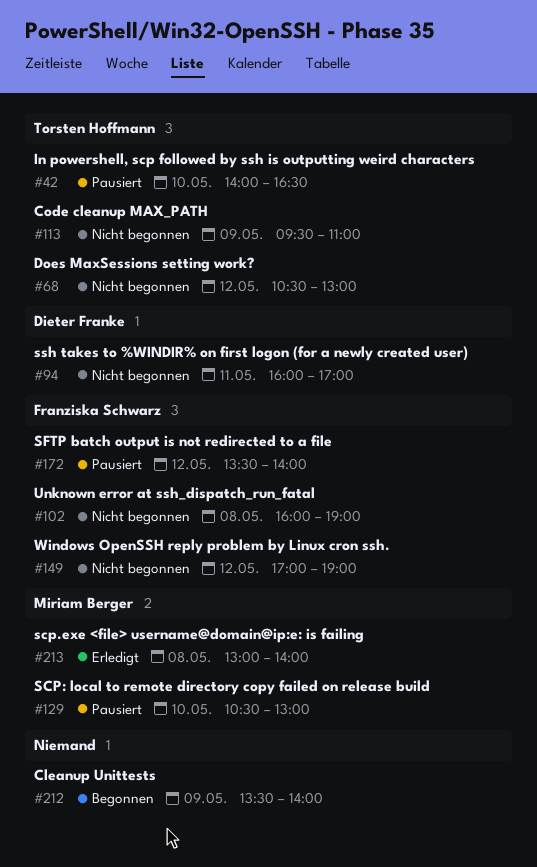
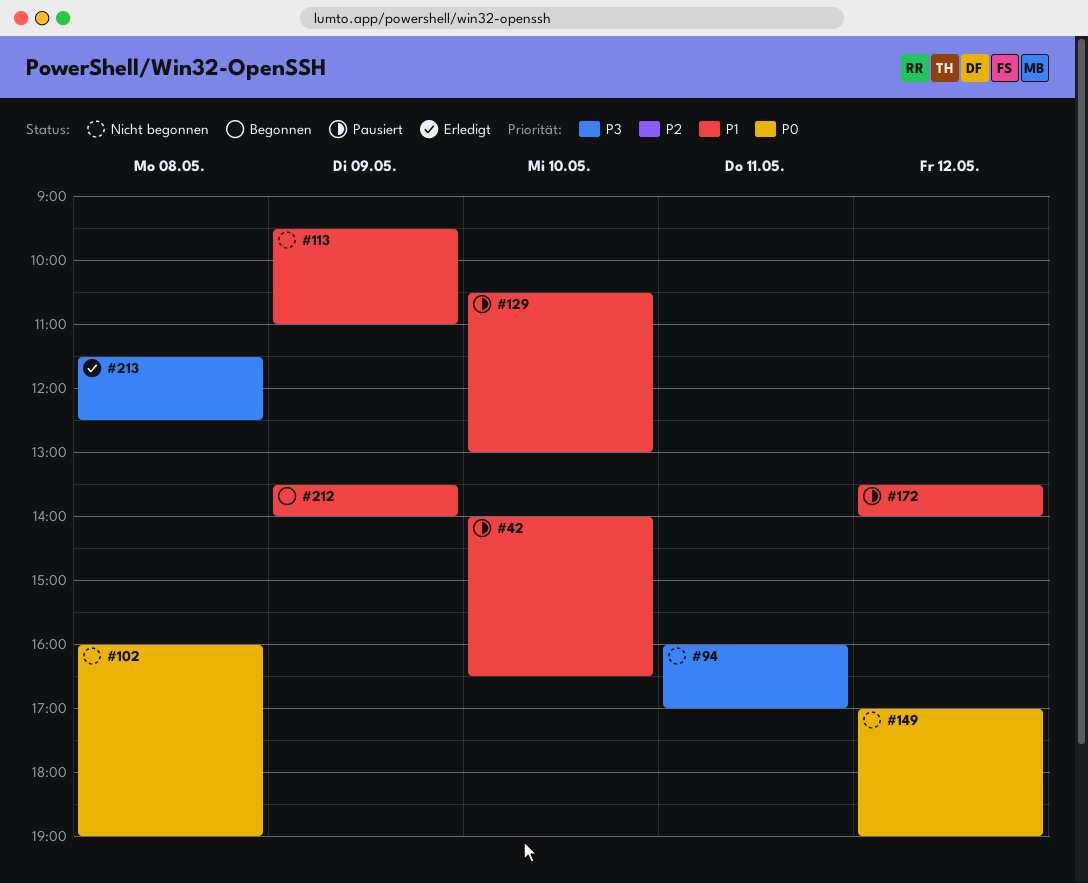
#68: present -> none
#213, begins: 13:00 -> 11:30
#213, ends: 14:00 -> 12:30

